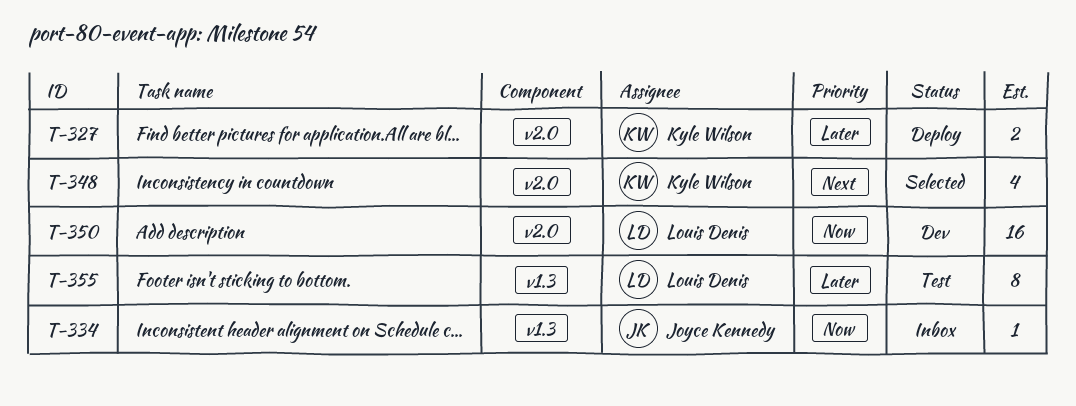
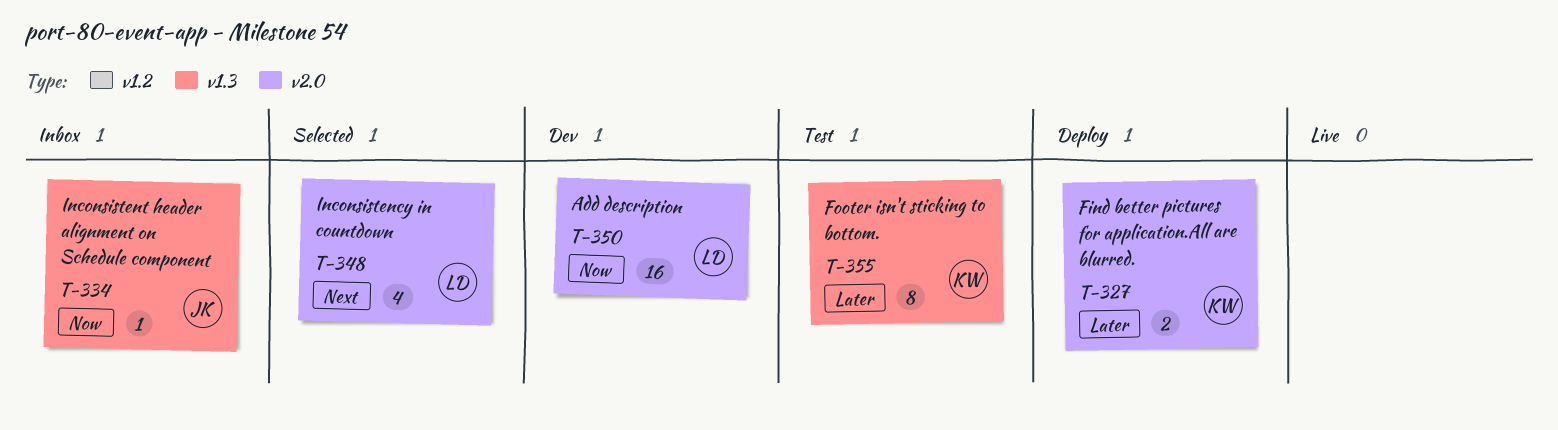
T-348, owner: Kyle Wilson -> Louis Denis
T-355, owner: Louis Denis -> Kyle Wilson

